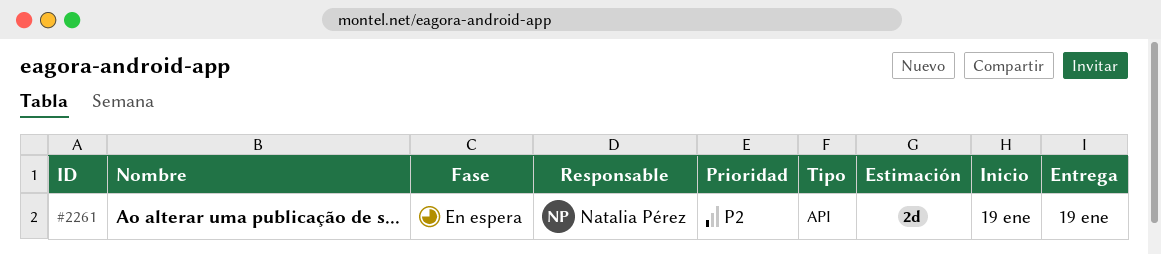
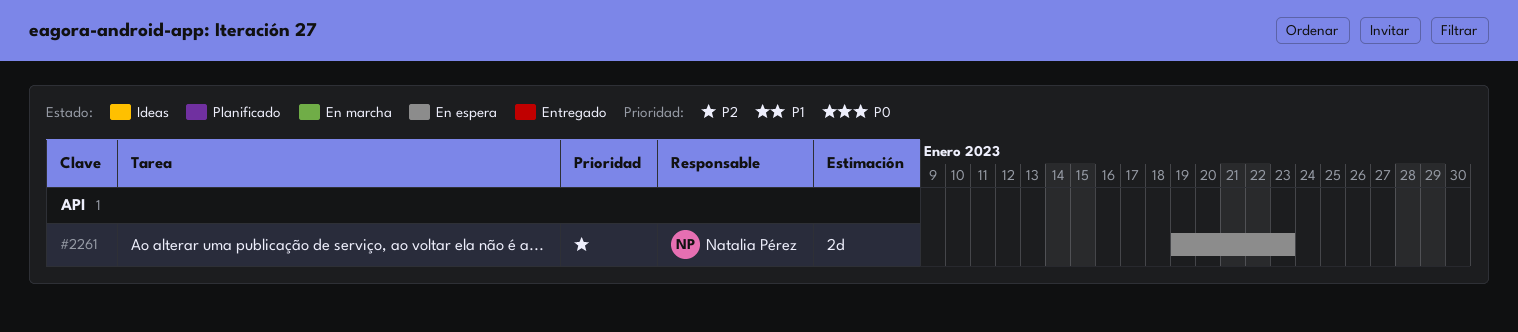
#2261, due: Jan 19 -> Jan 23

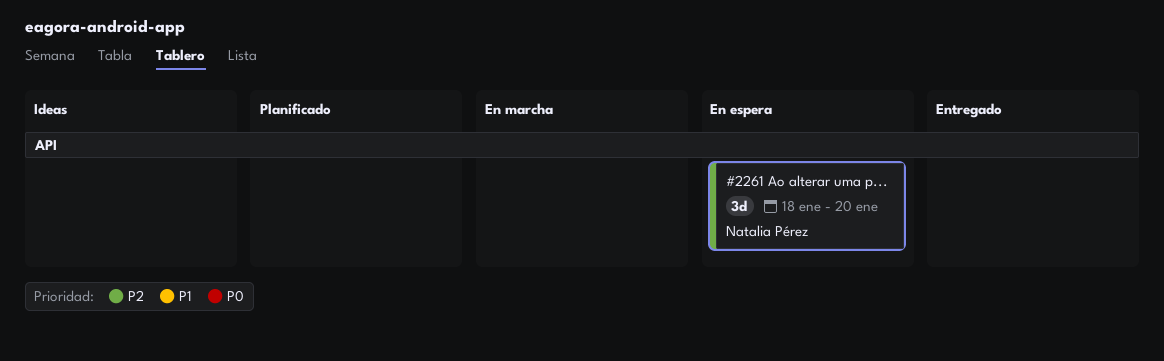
#2261, estimate: 2d -> 3d
#2261, start: Jan 19 -> Jan 18
#2261, due: Jan 23 -> Jan 20

